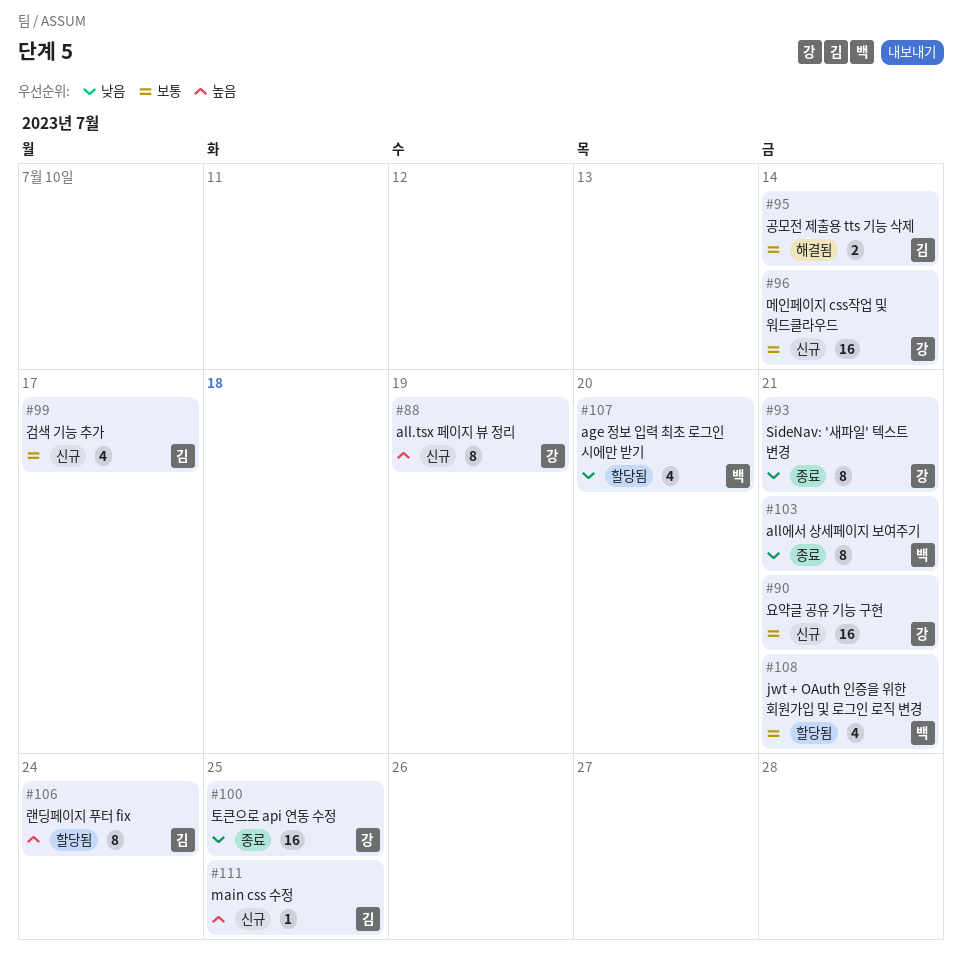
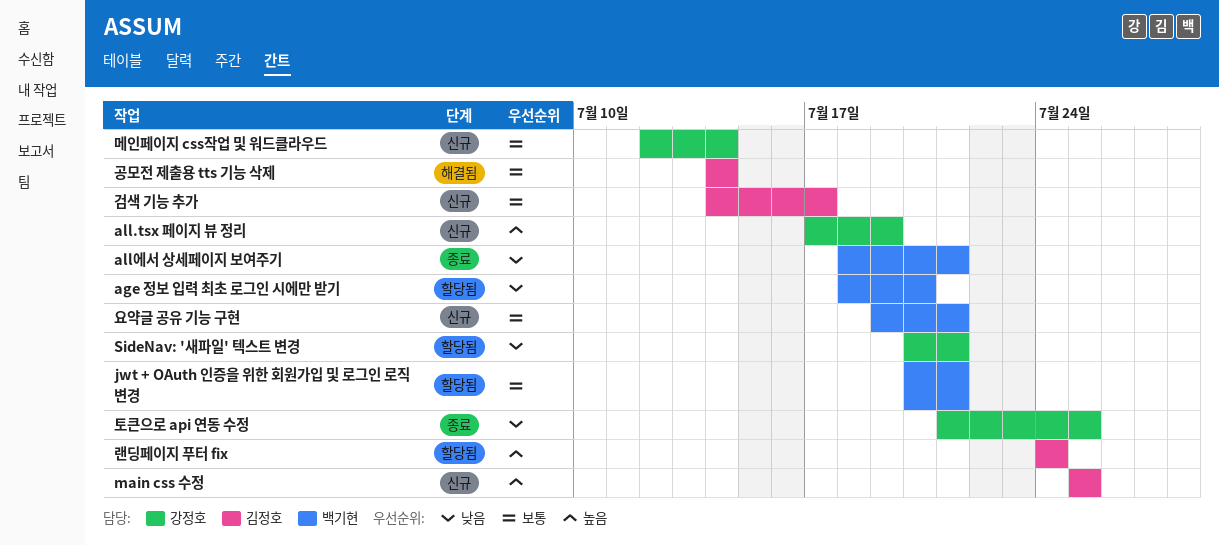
SideNav: '새파일' 텍스트 변경, status: 종료 -> 할당됨
요약글 공유 기능 구현, owner: 강정호 -> 백기현

